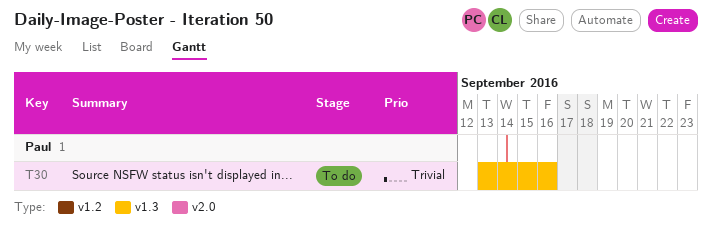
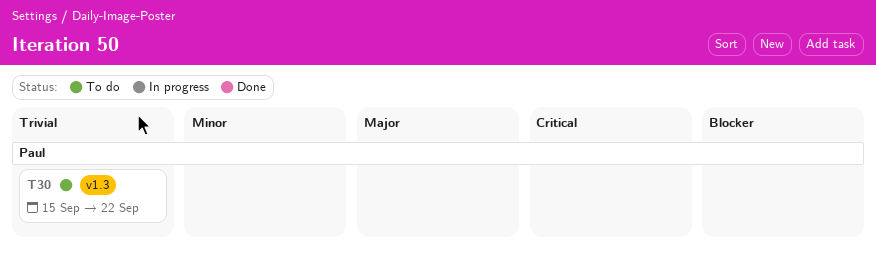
T30, start: Sep 13 -> Sep 15
T30, due: Sep 16 -> Sep 22

